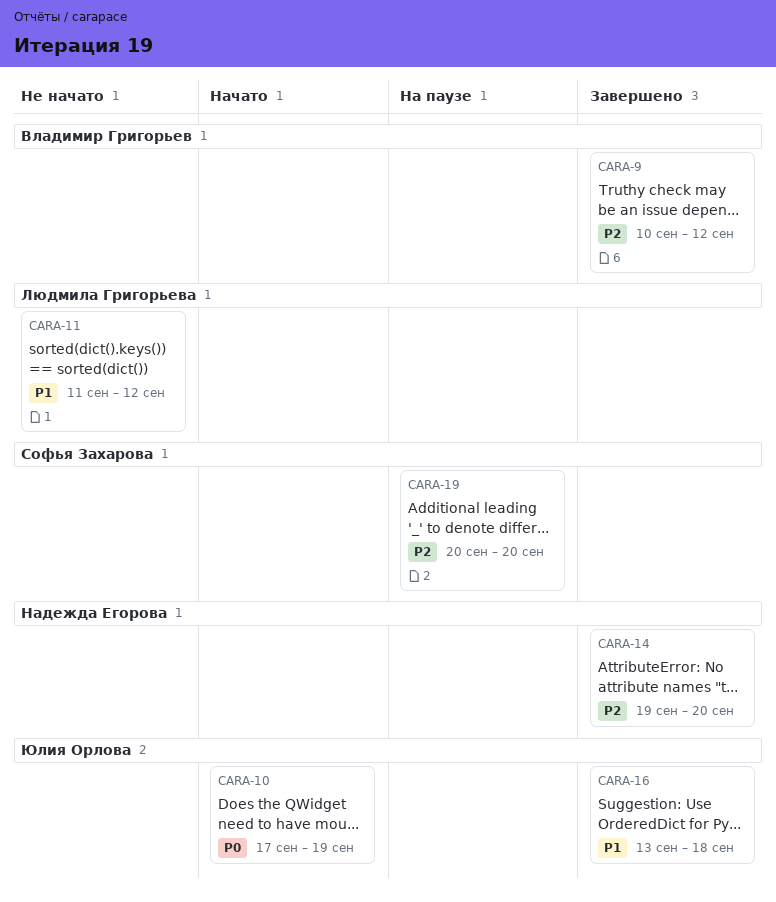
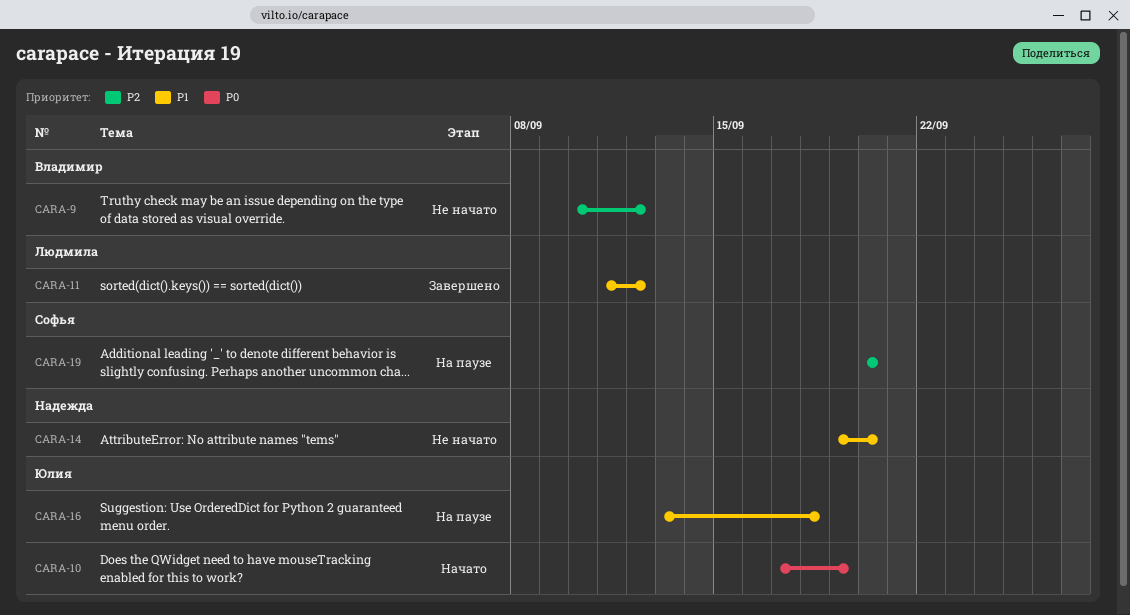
CARA-9, status: Завершено -> Не начато
CARA-11, status: Не начато -> Завершено
CARA-14, status: Завершено -> Не начато
CARA-14, priority: P2 -> P1
CARA-16, status: Завершено -> На паузе

